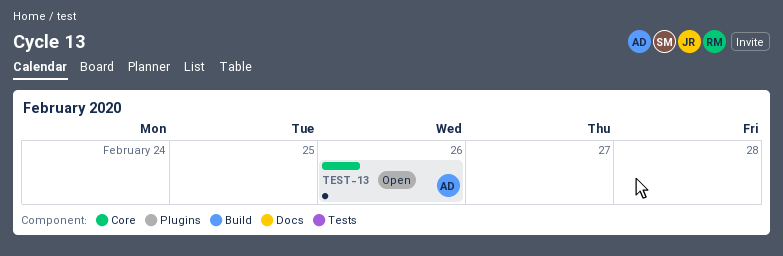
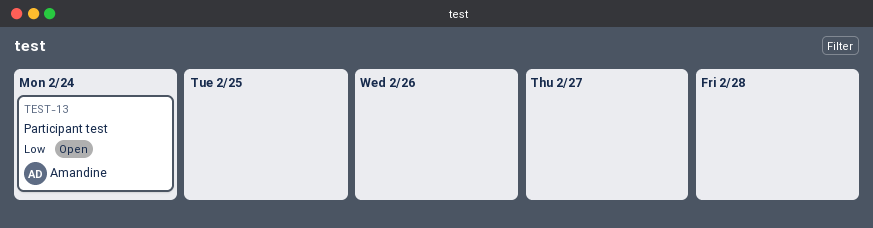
TEST-13, due: Feb 26 -> Feb 24

